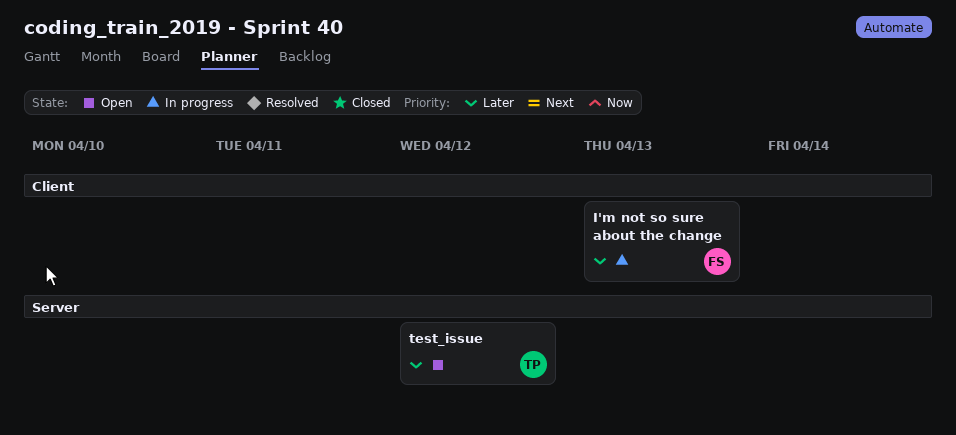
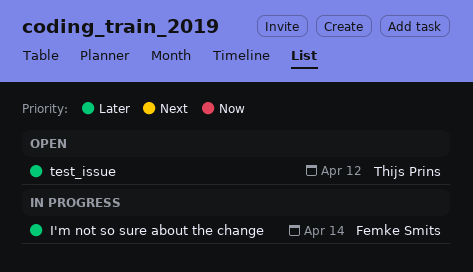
I'm not so sure about the change, due: Apr 13 -> Apr 14

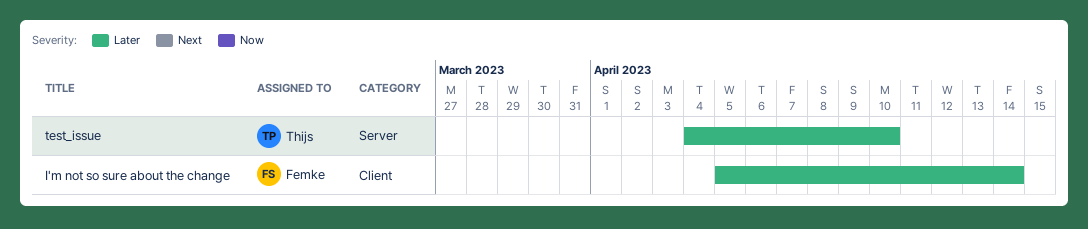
test_issue, due: Apr 12 -> Apr 10

